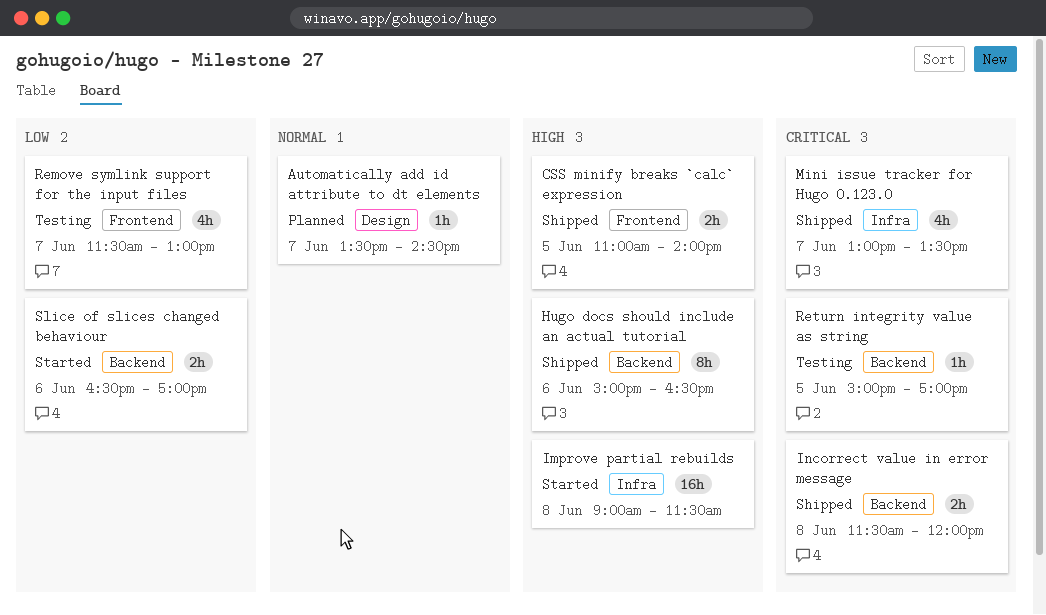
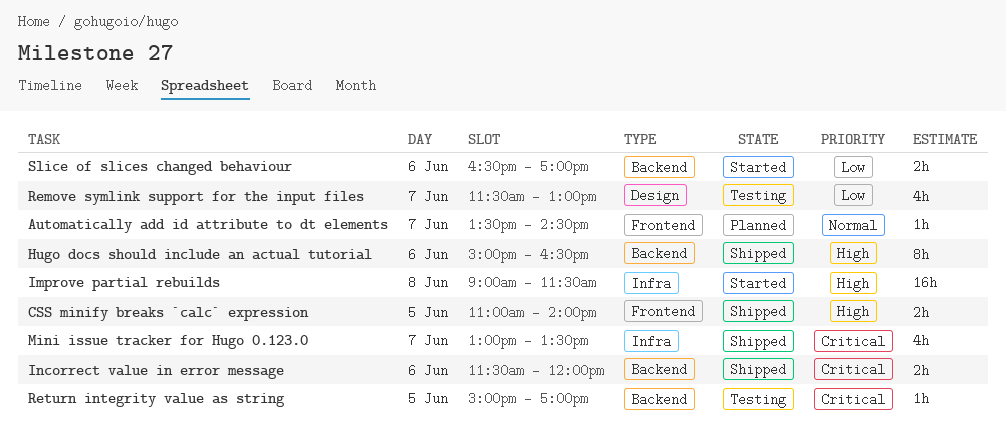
Automatically add id attribute to dt elements, label: Design -> Frontend
Incorrect value in error message, day: Jun 8 -> Jun 6
Remove symlink support for the input files, label: Frontend -> Design

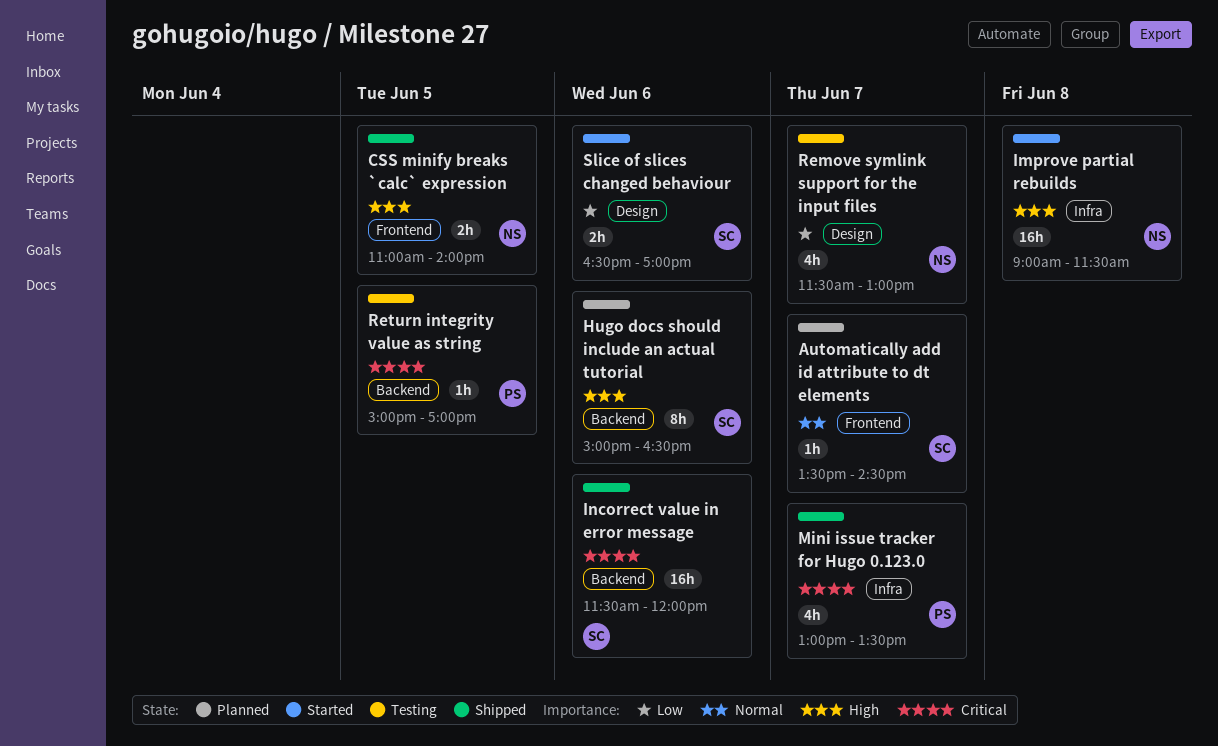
Hugo docs should include an actual tutorial, status: Shipped -> Planned
Incorrect value in error message, estimate: 2h -> 16h
Slice of slices changed behaviour, label: Backend -> Design

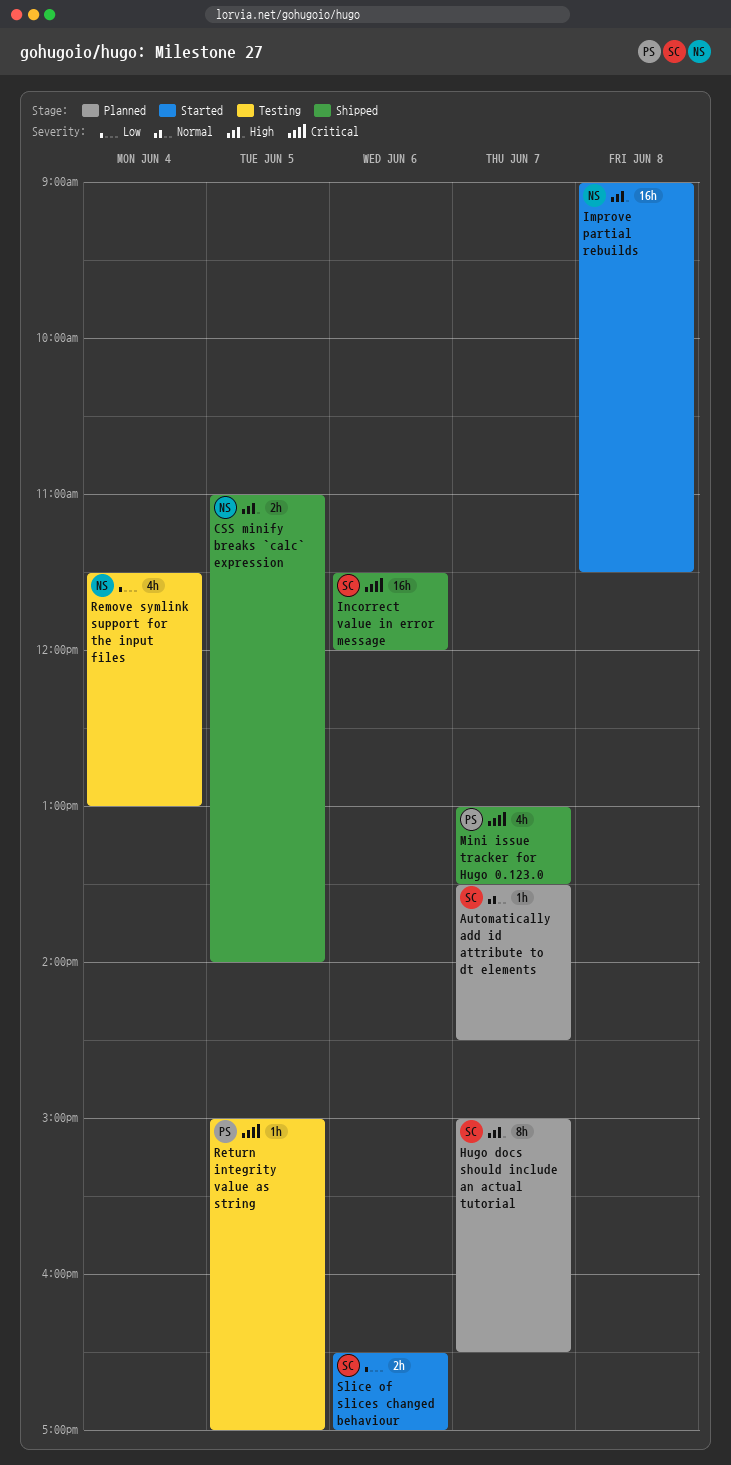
Hugo docs should include an actual tutorial, day: Jun 6 -> Jun 7
Remove symlink support for the input files, day: Jun 7 -> Jun 4

